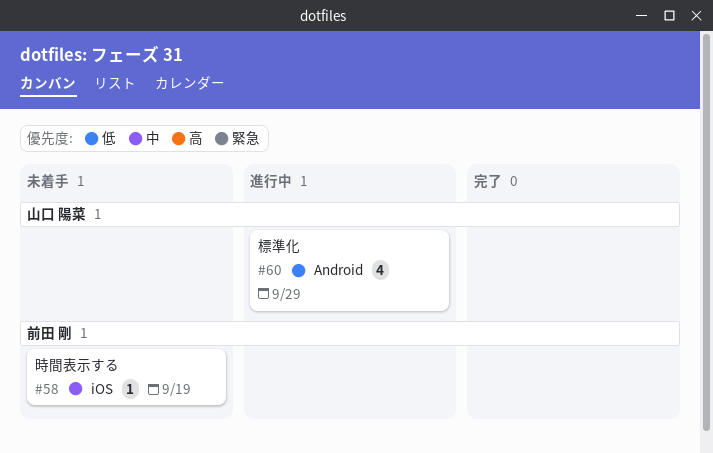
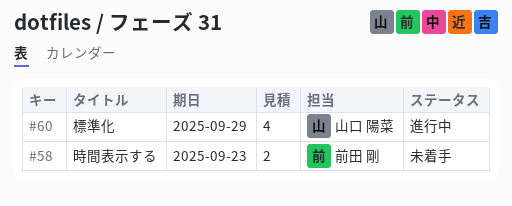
#58, estimate: 1 -> 2
#58, due: Sep 19 -> Sep 23

